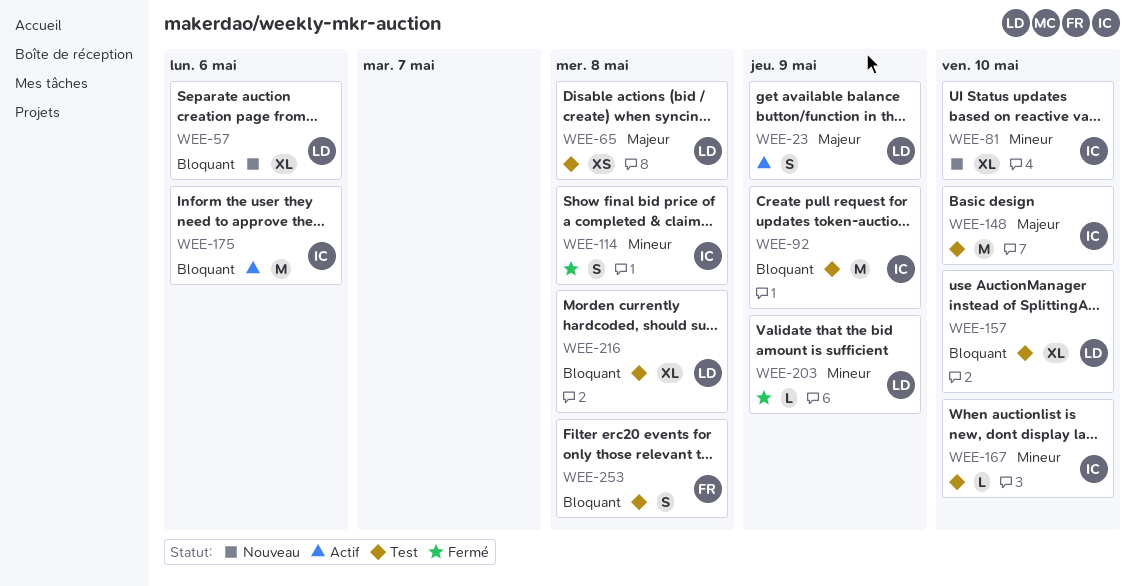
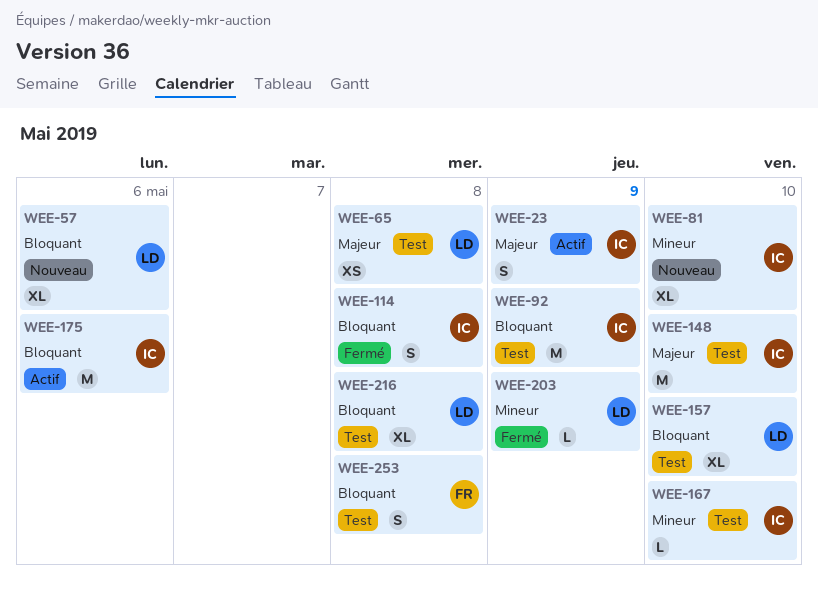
WEE-23, owner: LD -> IC
WEE-114, priority: Mineur -> Bloquant

